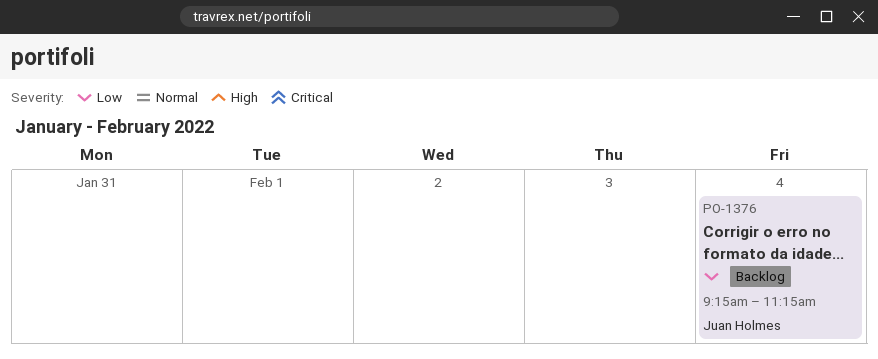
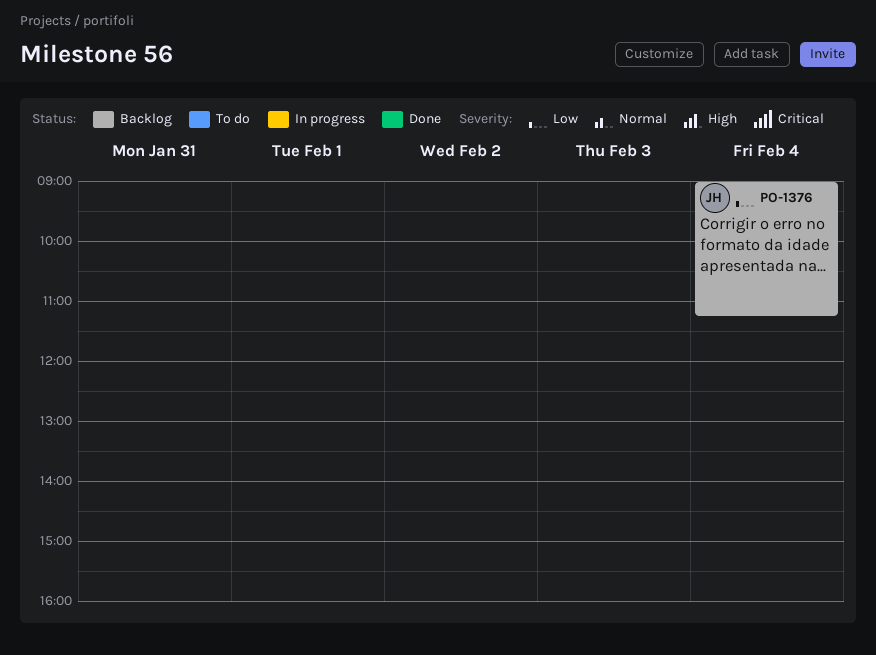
PO-1376, begins: 09:15 -> 09:00

